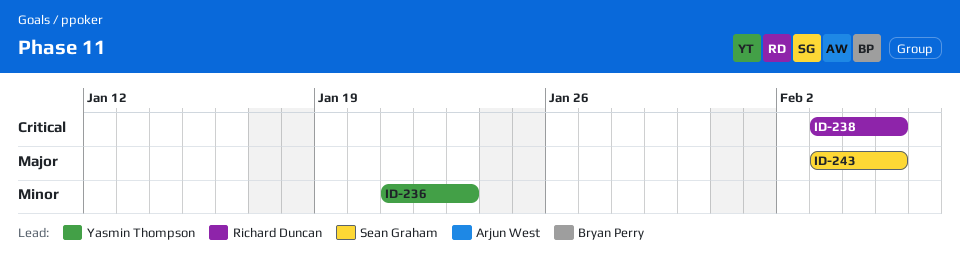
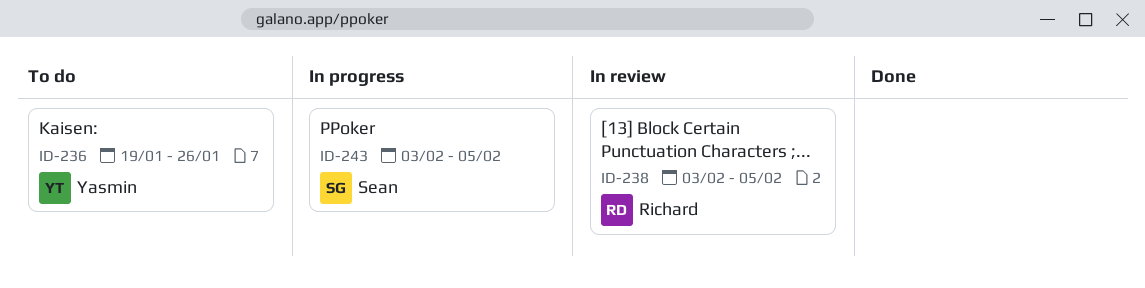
ID-236, start: Jan 21 -> Jan 19
ID-236, due: Jan 23 -> Jan 26

